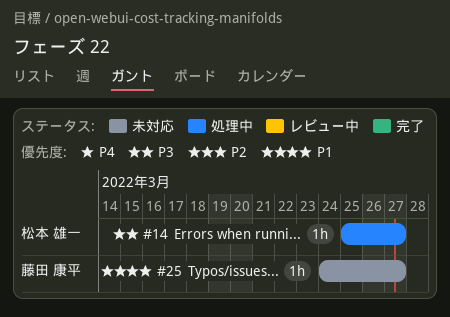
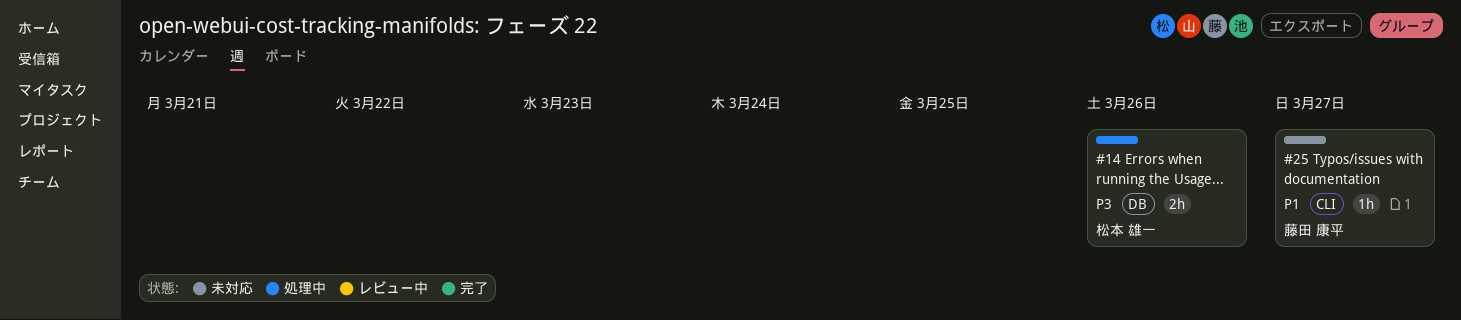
#14, estimate: 1h -> 2h
#14, due: Mar 27 -> Mar 26

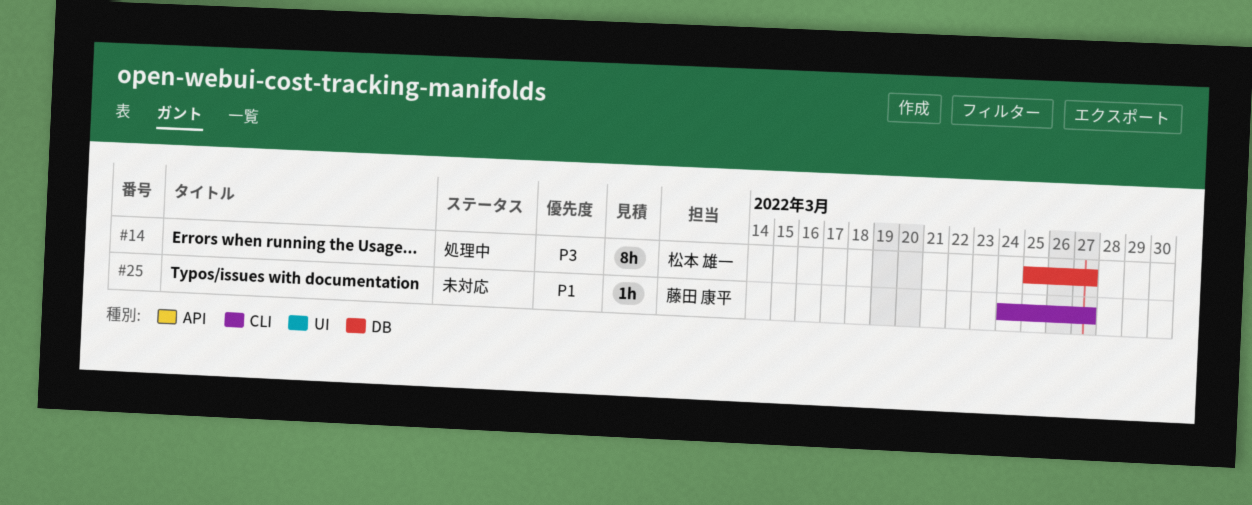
#14, estimate: 2h -> 8h
#14, due: Mar 26 -> Mar 27

